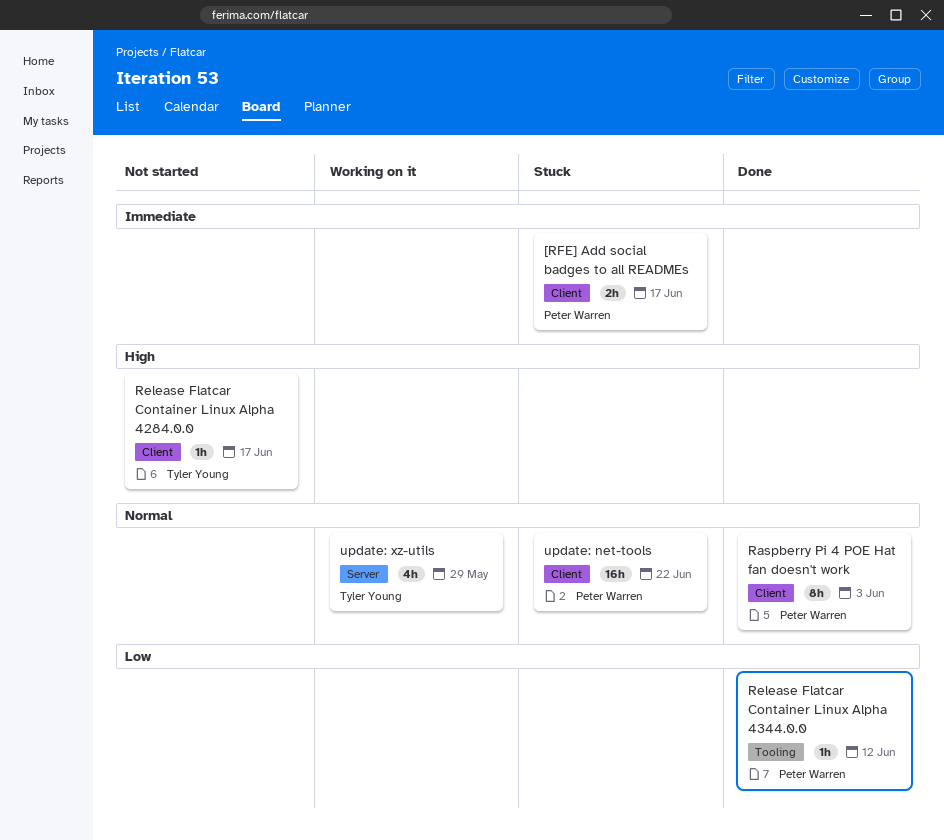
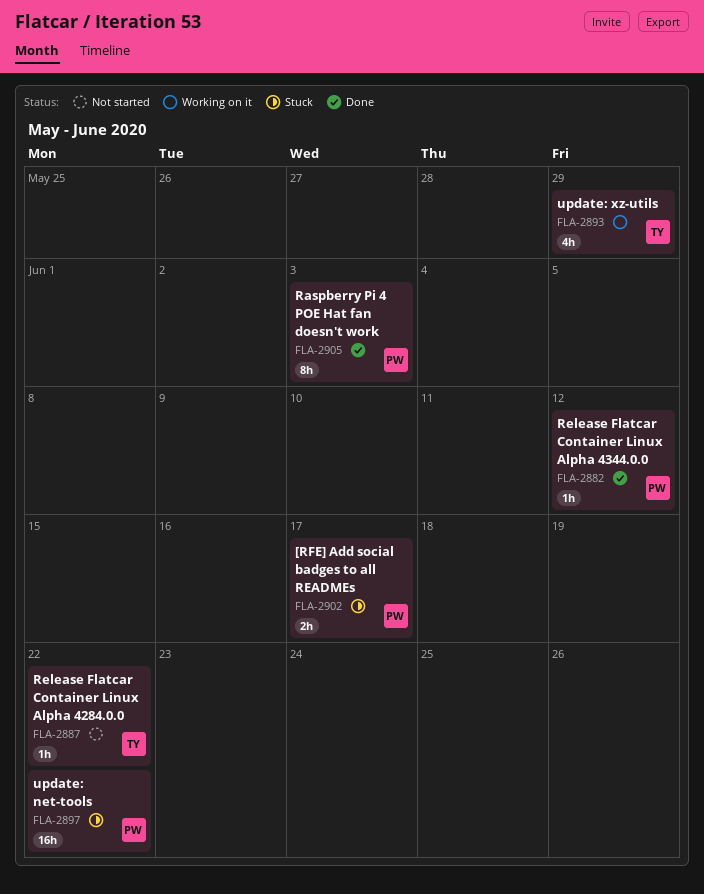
Release Flatcar Container Linux Alpha 4284.0.0, due: Jun 17 -> Jun 22

